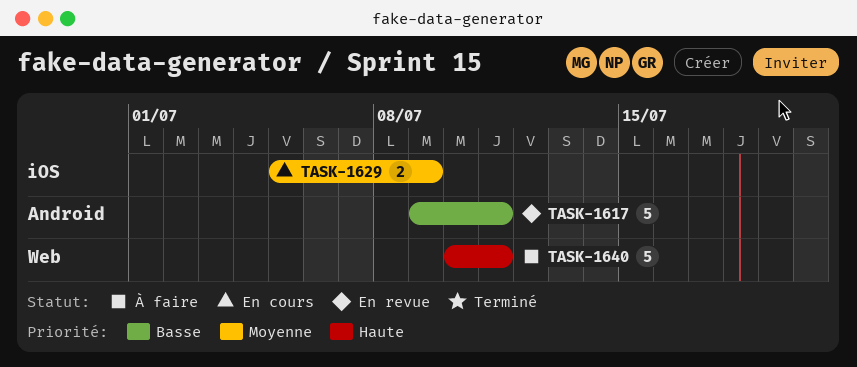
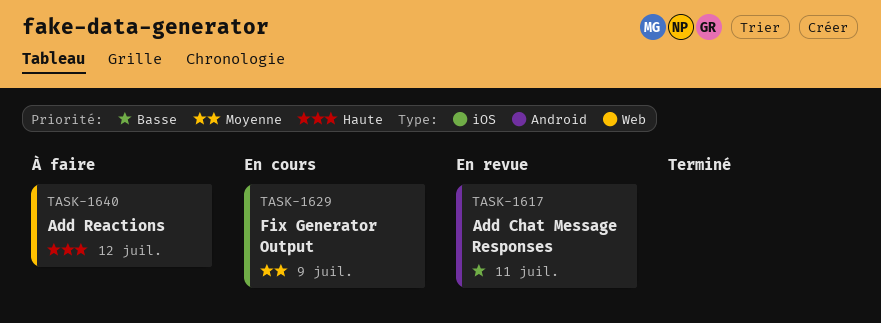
TASK-1640, due: Jul 11 -> Jul 12

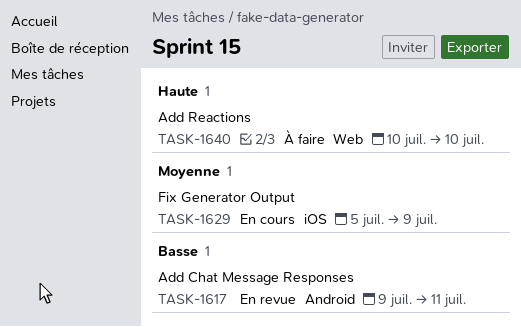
TASK-1640, due: Jul 12 -> Jul 10

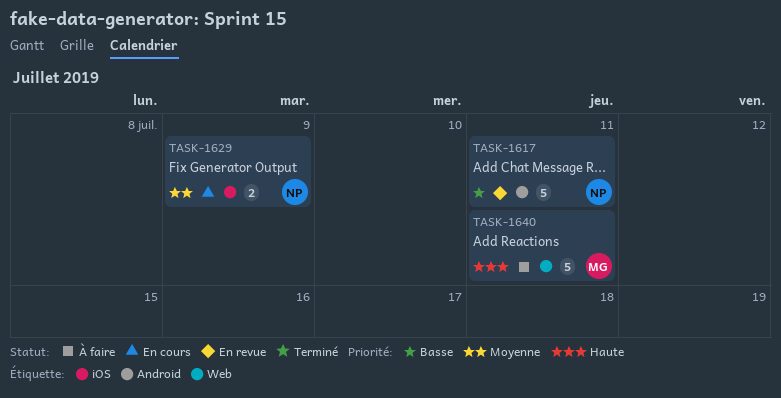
TASK-1640, due: Jul 10 -> Jul 11

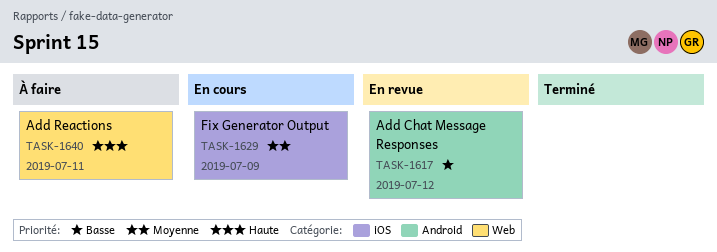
TASK-1617, due: Jul 11 -> Jul 12

